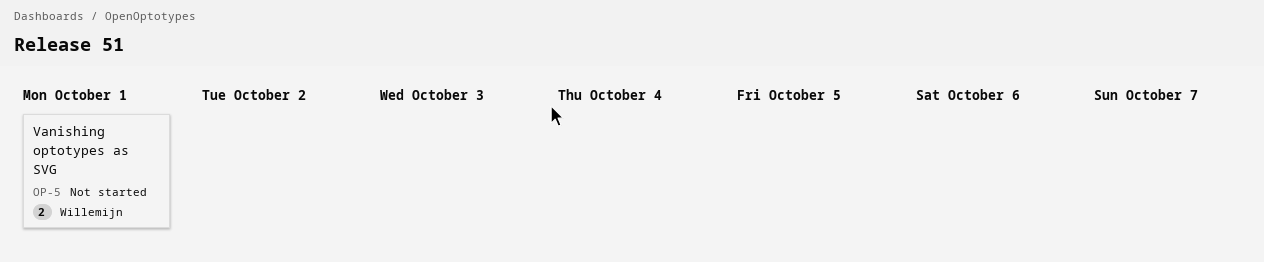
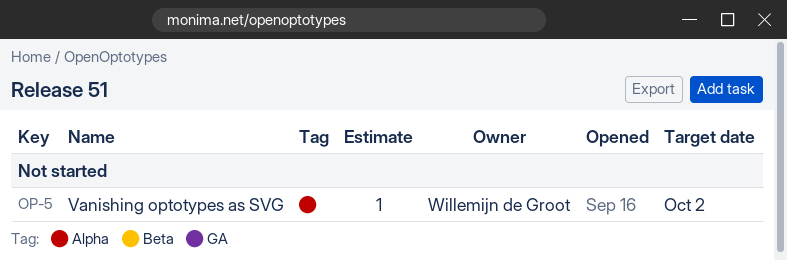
OP-5, estimate: 2 -> 1
OP-5, due: Oct 1 -> Oct 2

